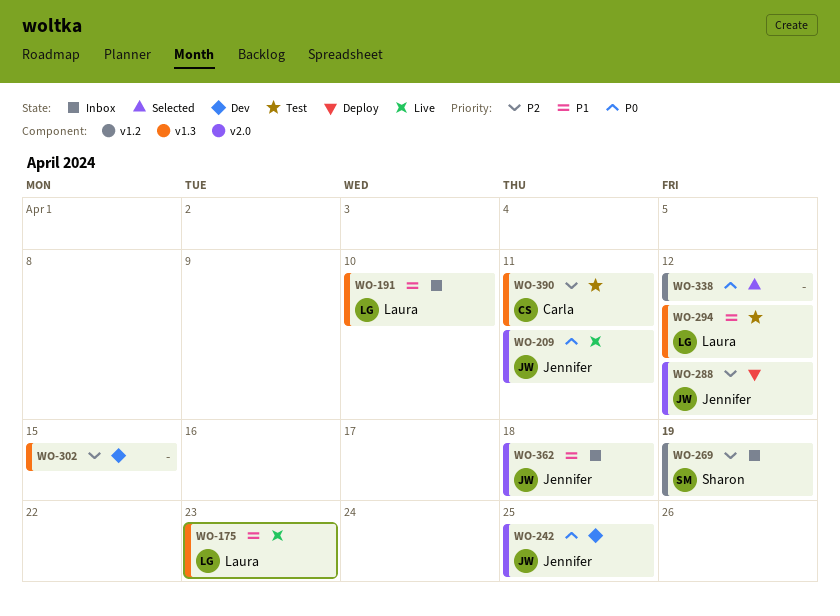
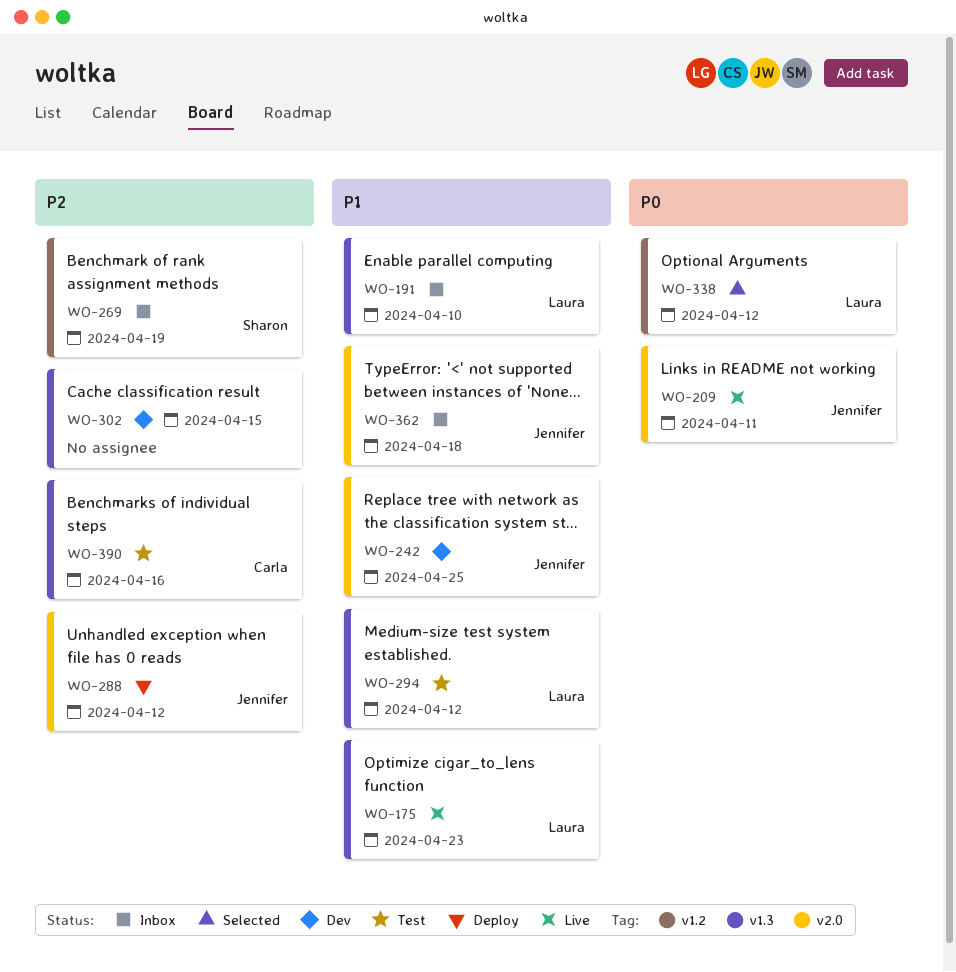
WO-242, priority: P0 -> P1
WO-338, owner: none -> Laura
WO-390, due: Apr 11 -> Apr 16

